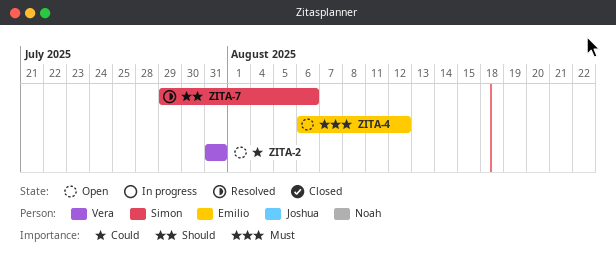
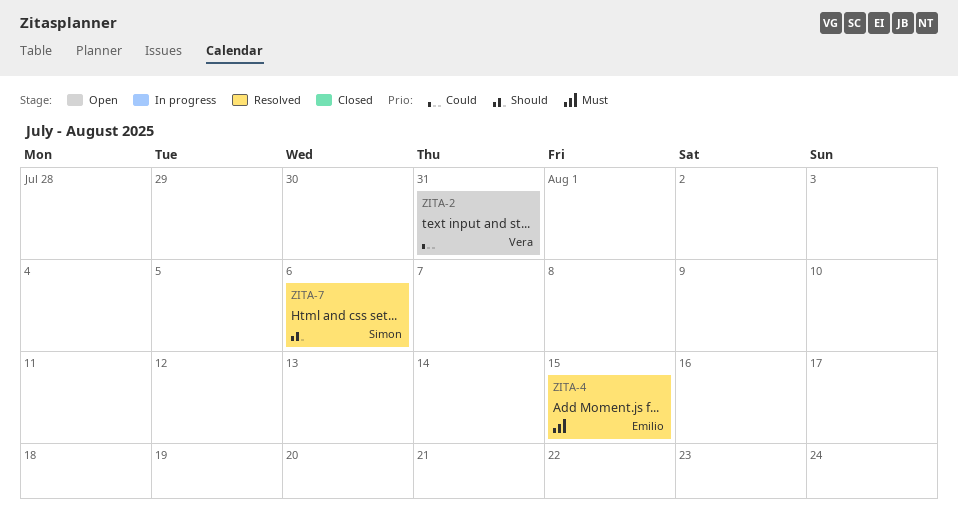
ZITA-4, status: Open -> Resolved
ZITA-4, due: Aug 12 -> Aug 15

